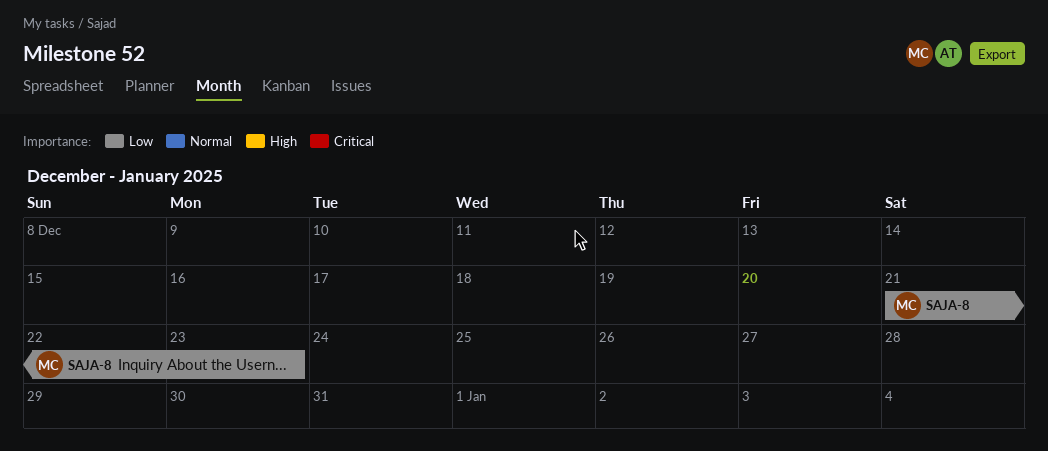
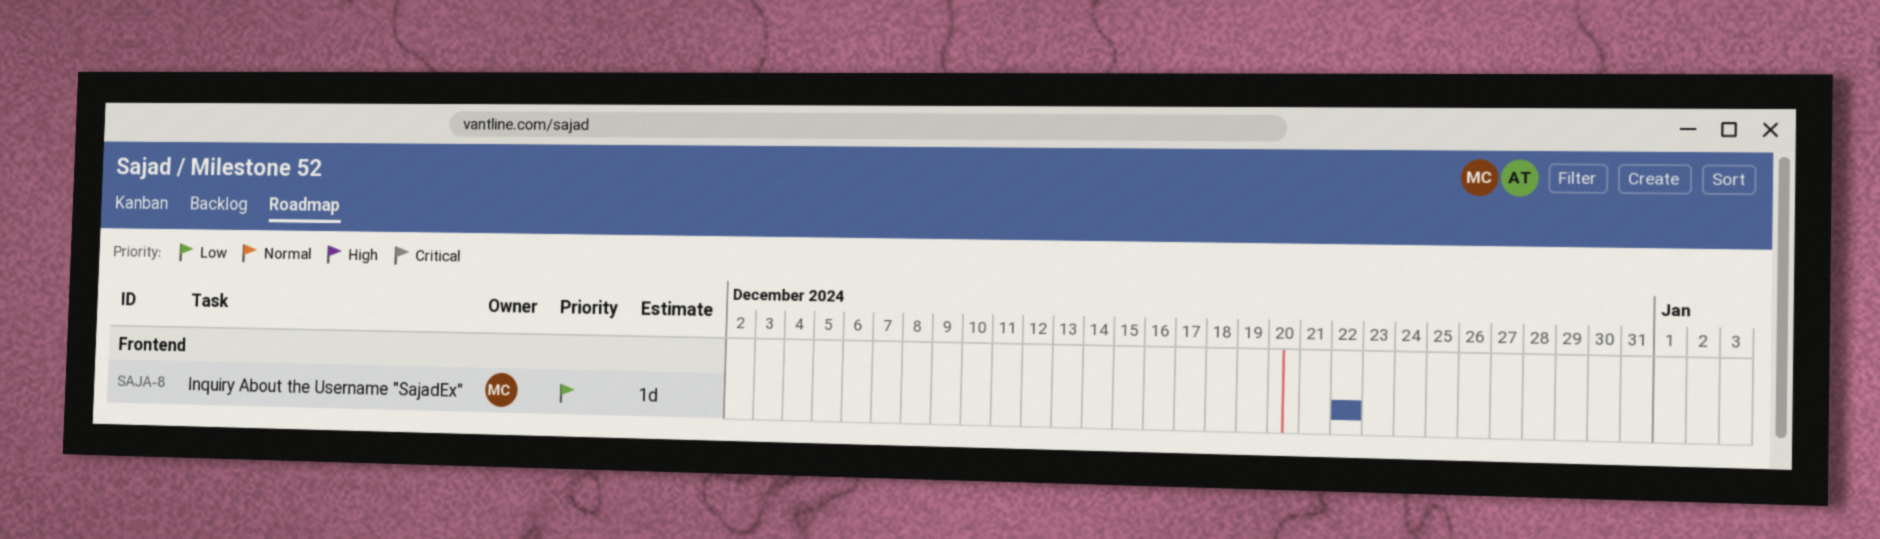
SAJA-8, start: Dec 21 -> Dec 22
SAJA-8, due: Dec 23 -> Dec 22

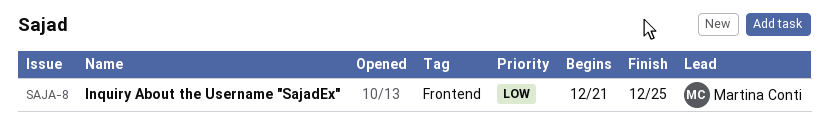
SAJA-8, start: Dec 22 -> Dec 21
SAJA-8, due: Dec 22 -> Dec 25

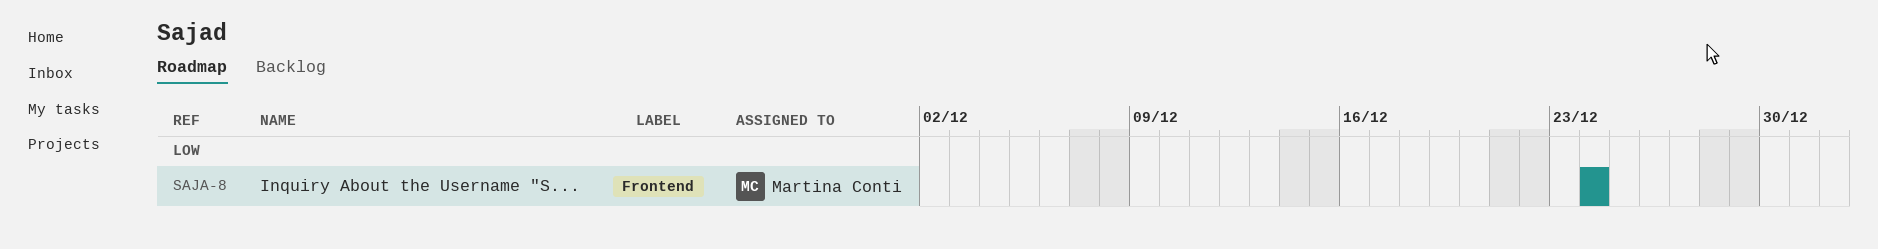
SAJA-8, start: Dec 21 -> Dec 24
SAJA-8, due: Dec 25 -> Dec 24

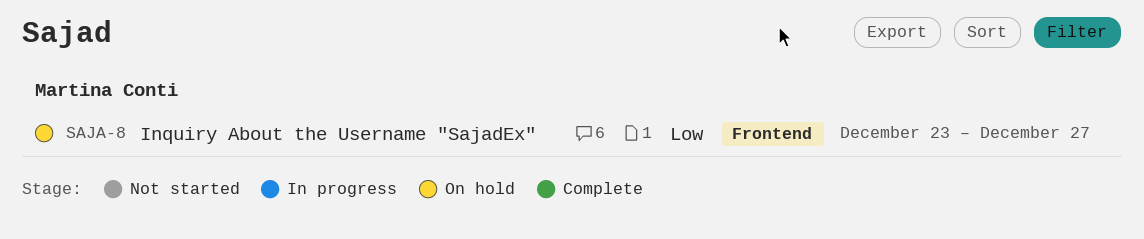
SAJA-8, start: Dec 24 -> Dec 23
SAJA-8, due: Dec 24 -> Dec 27

